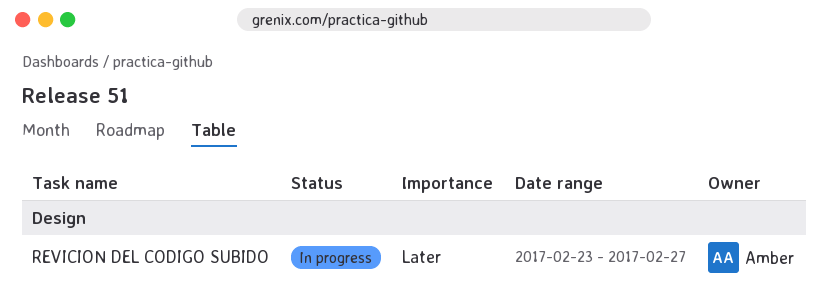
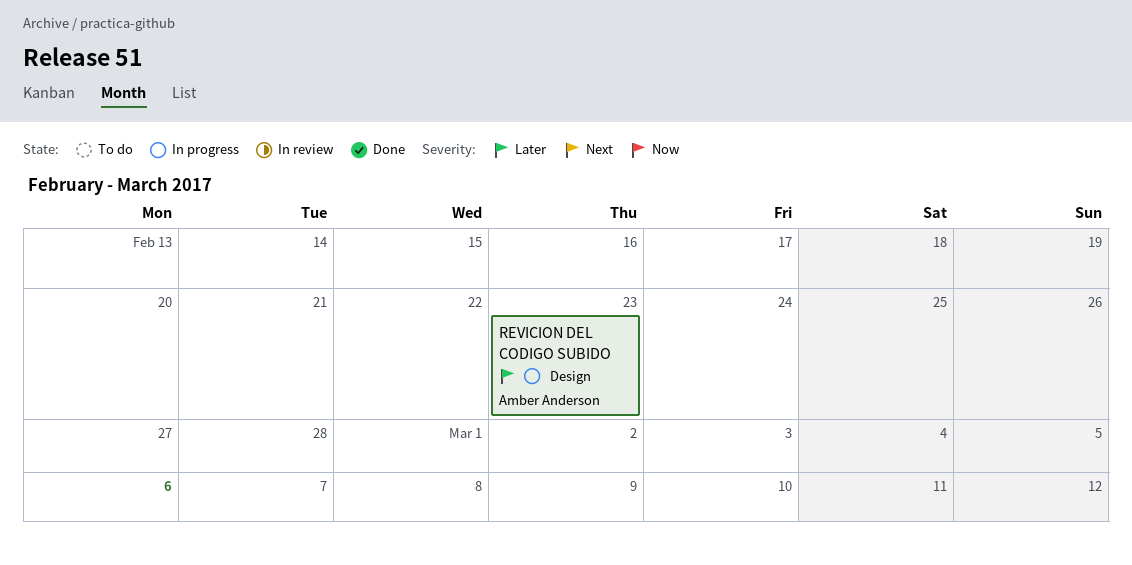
REVICION DEL CODIGO SUBIDO, due: Feb 27 -> Feb 23

